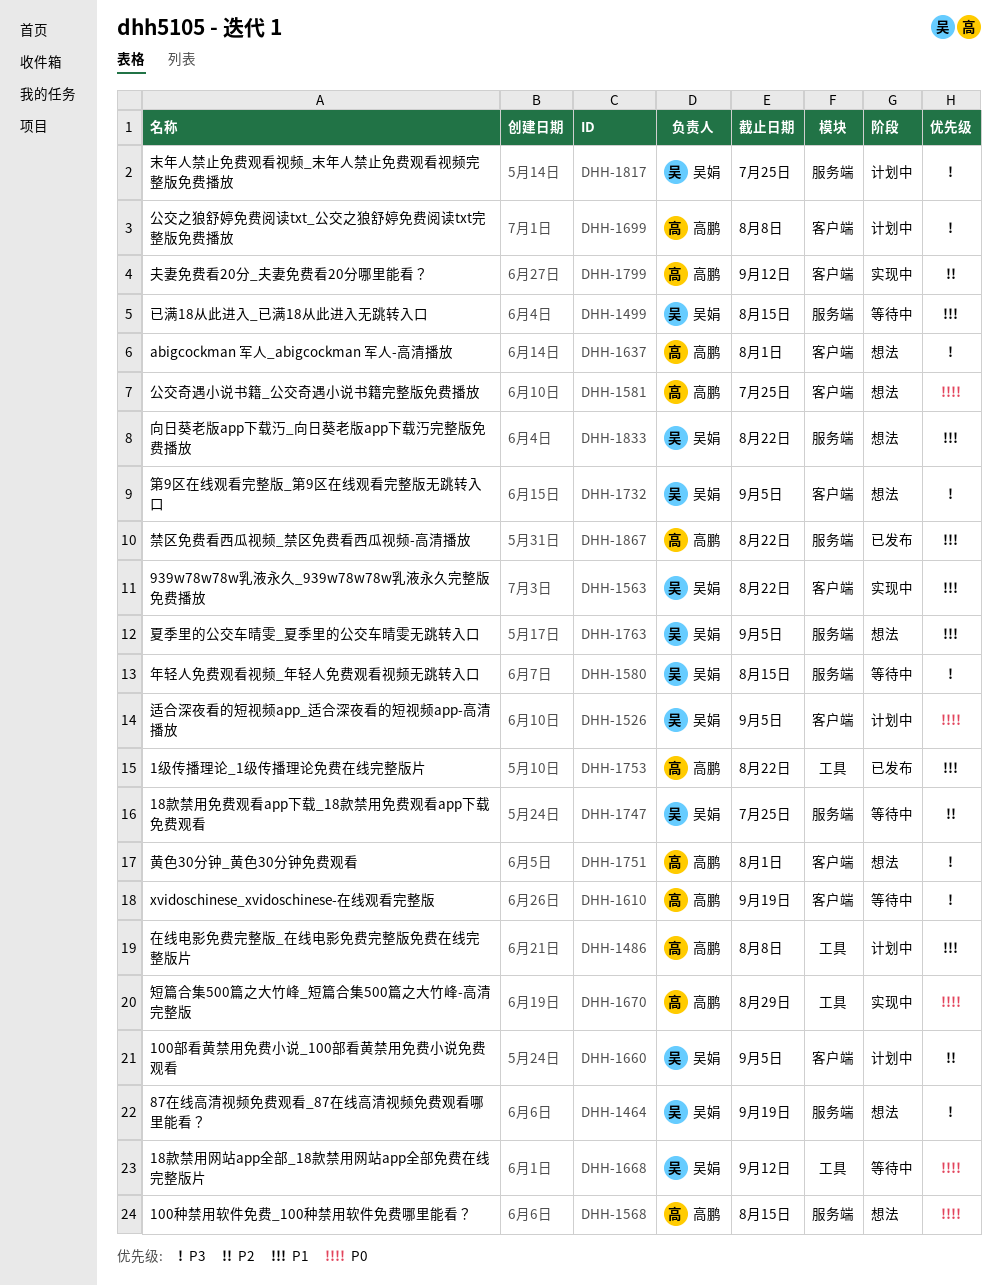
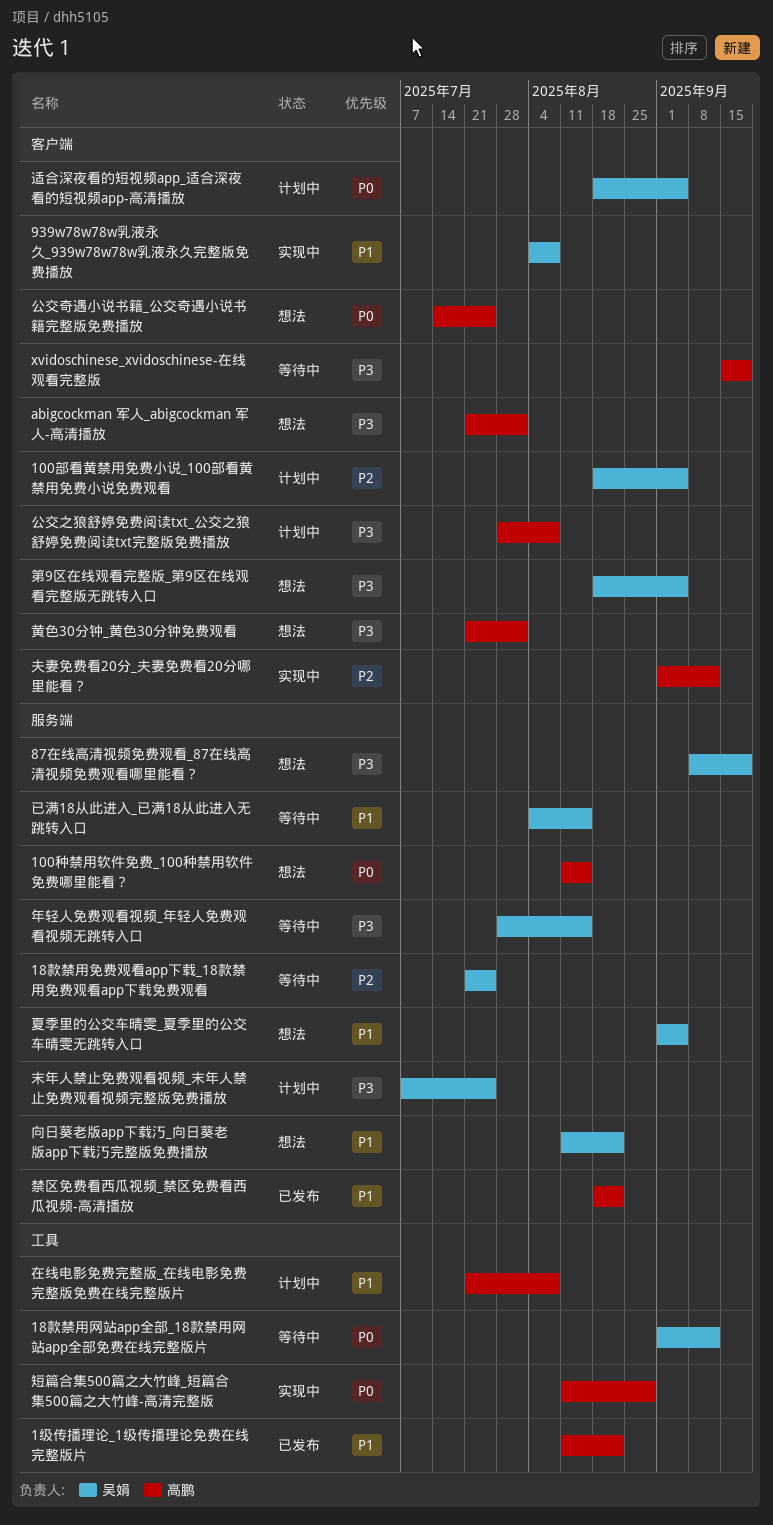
939w78w78w乳液永久_939w78w78w乳液永久完整版免费播放, due: Aug 22 -> Aug 8

